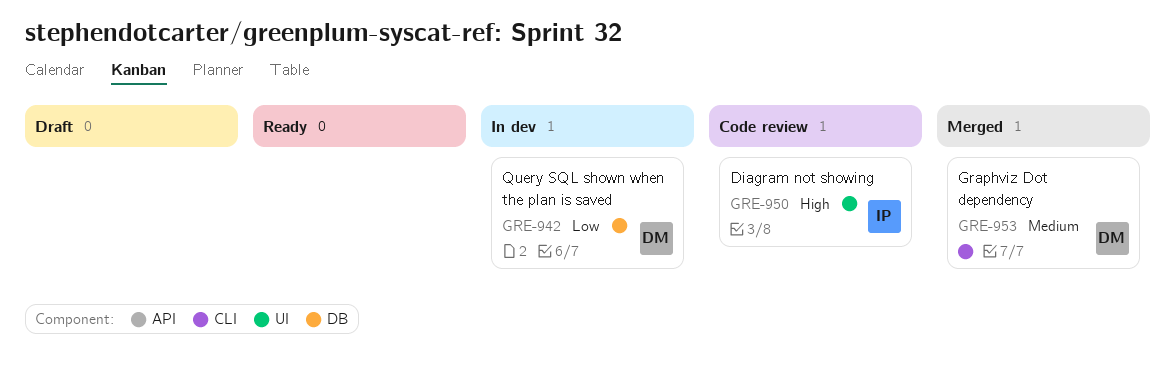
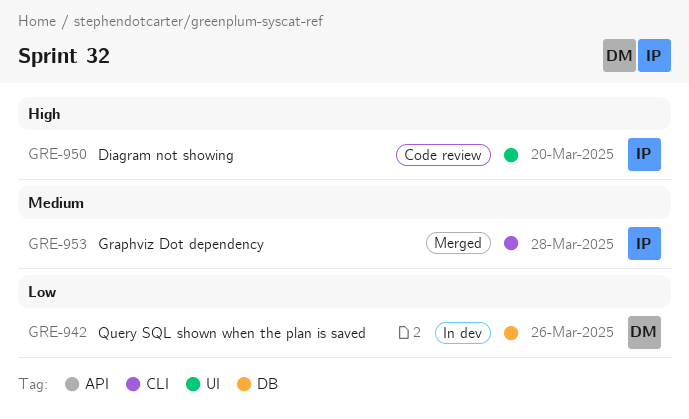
GRE-953, owner: DM -> IP

